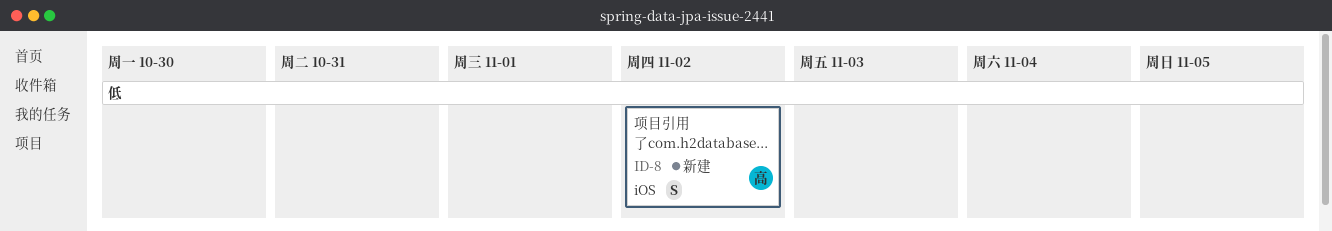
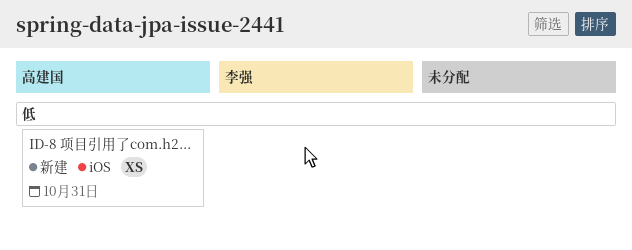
ID-8, estimate: S -> XS
ID-8, due: Nov 2 -> Oct 31

